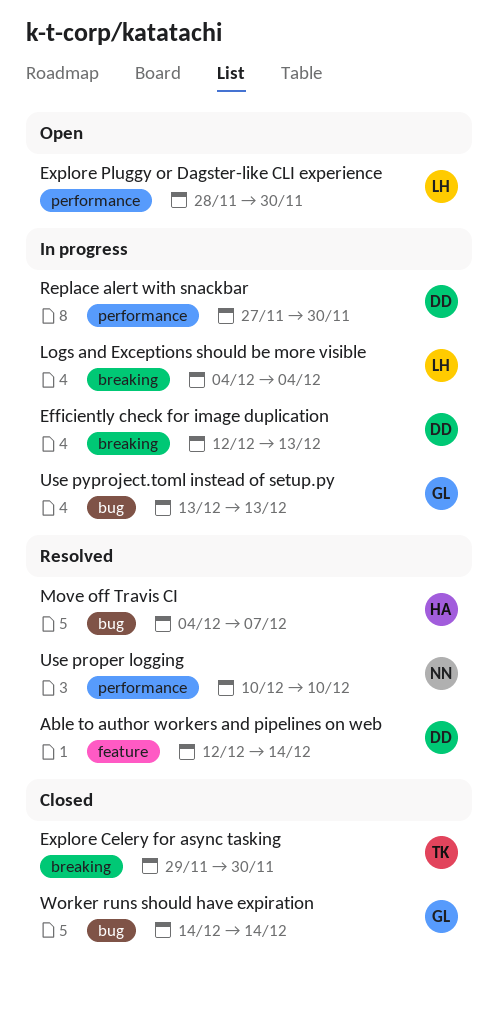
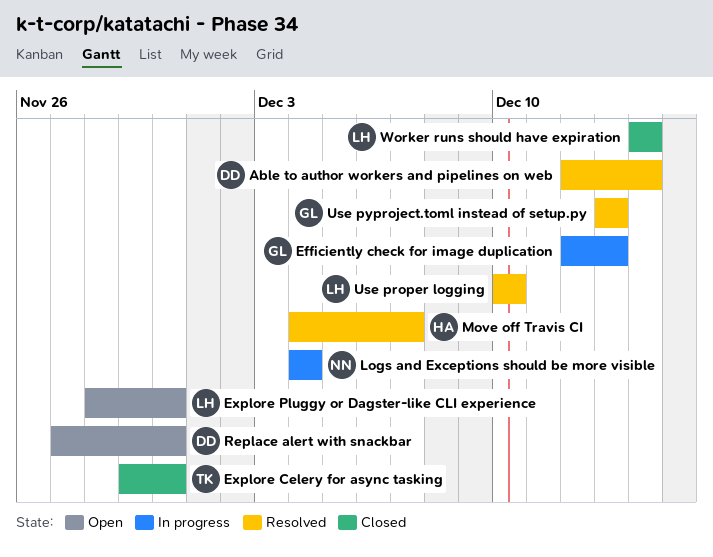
Efficiently check for image duplication, owner: DD -> GL
Logs and Exceptions should be more visible, owner: LH -> NN
Replace alert with snackbar, status: In progress -> Open
Use proper logging, owner: NN -> LH
Use pyproject.toml instead of setup.py, status: In progress -> Resolved
Worker runs should have expiration, owner: GL -> LH

